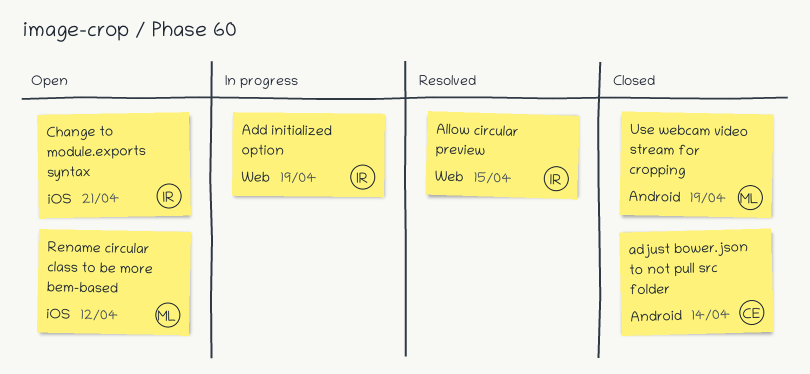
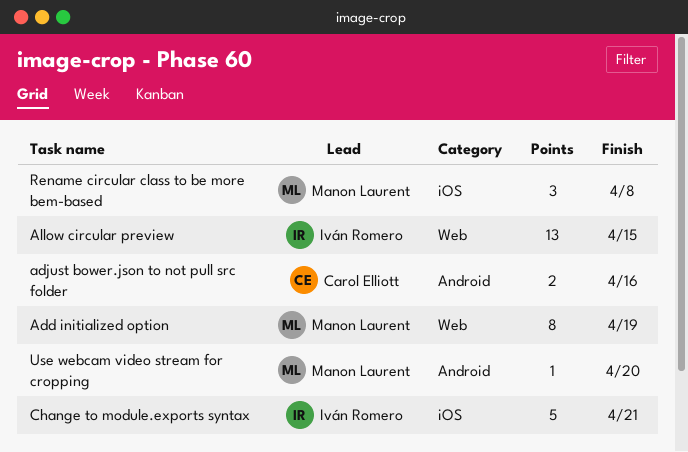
Add initialized option, owner: Iván Romero -> Manon Laurent
adjust bower.json to not pull src folder, due: Apr 14 -> Apr 16
Rename circular class to be more bem-based, due: Apr 12 -> Apr 8
Use webcam video stream for cropping, due: Apr 19 -> Apr 20

